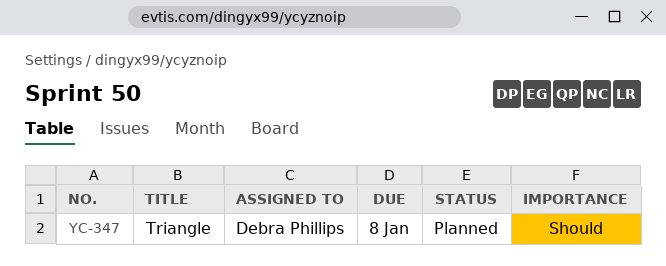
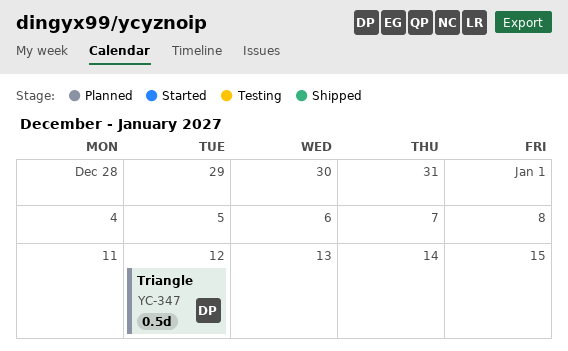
YC-347, due: Jan 8 -> Jan 12

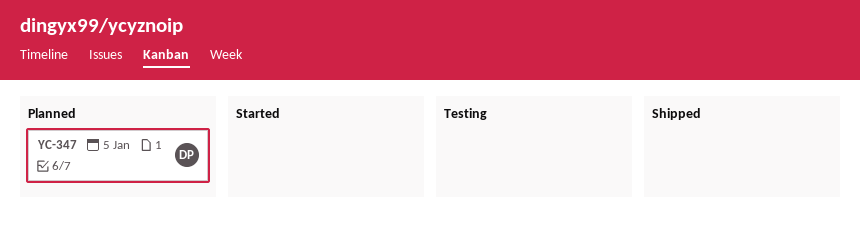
YC-347, due: Jan 12 -> Jan 5

